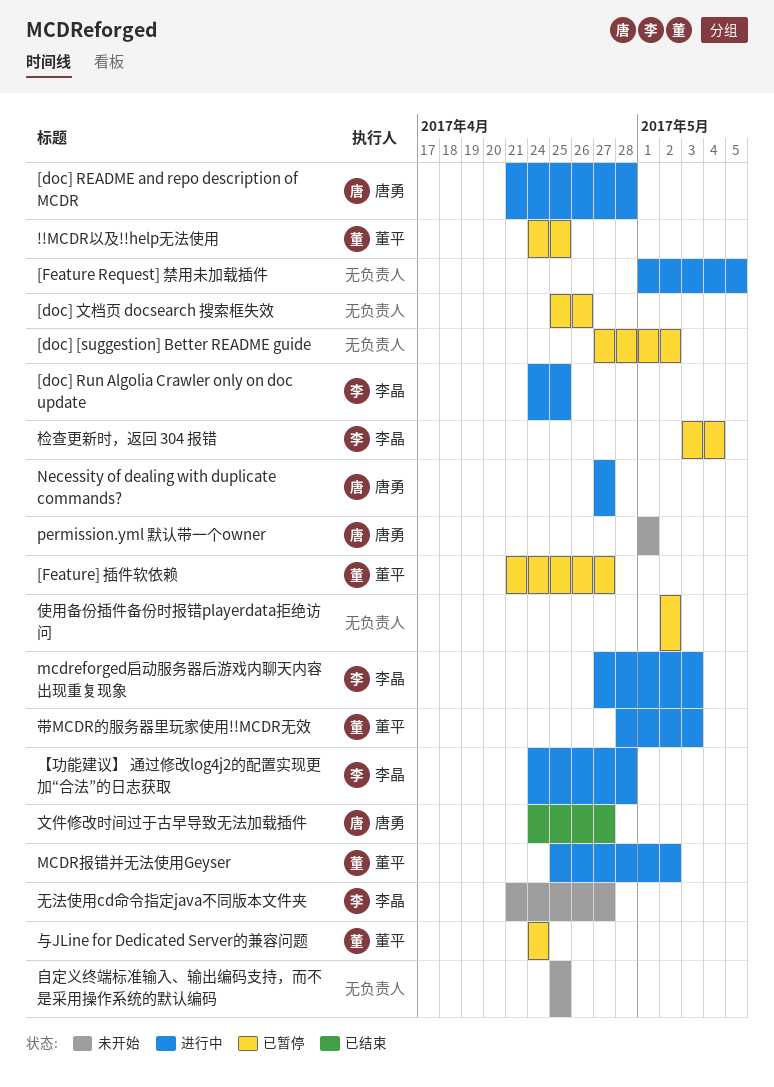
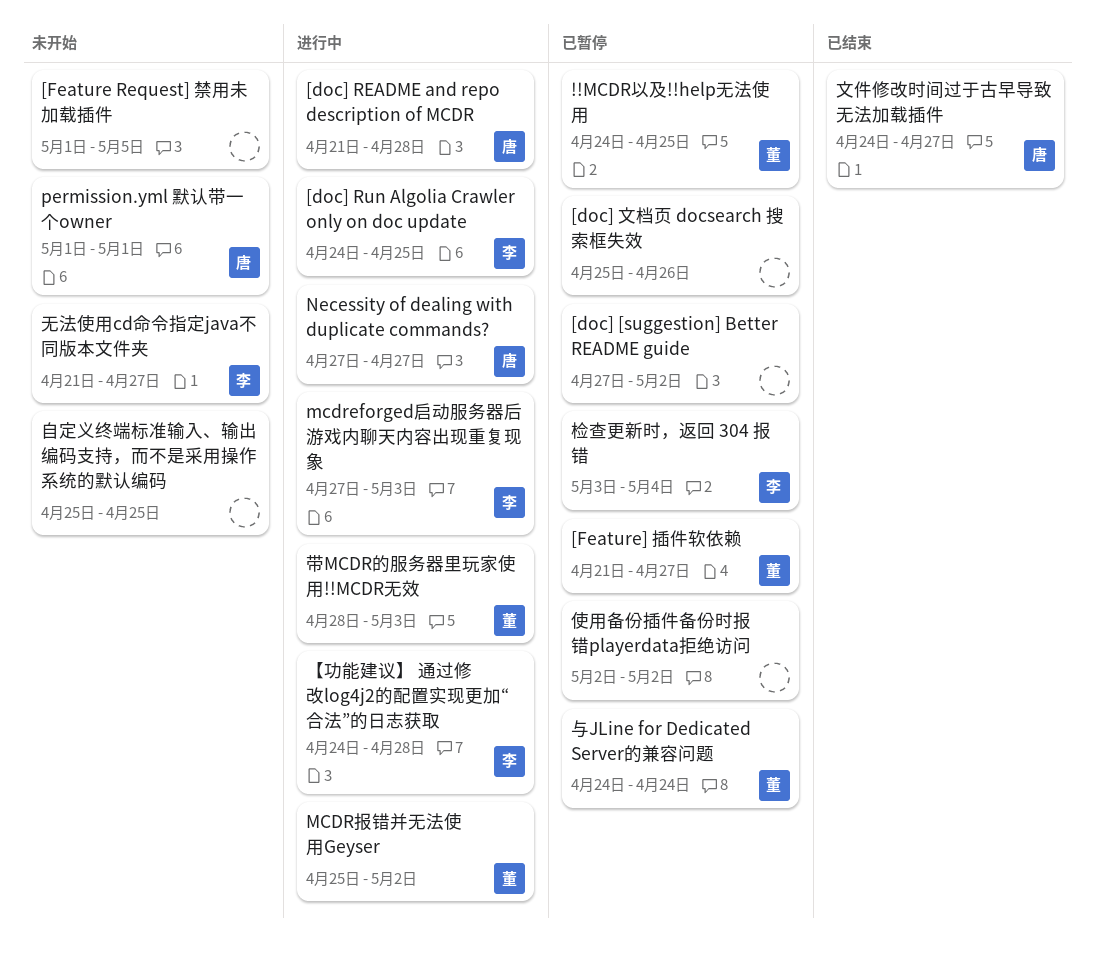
[Feature Request] 禁用未加载插件, status: 进行中 -> 未开始

